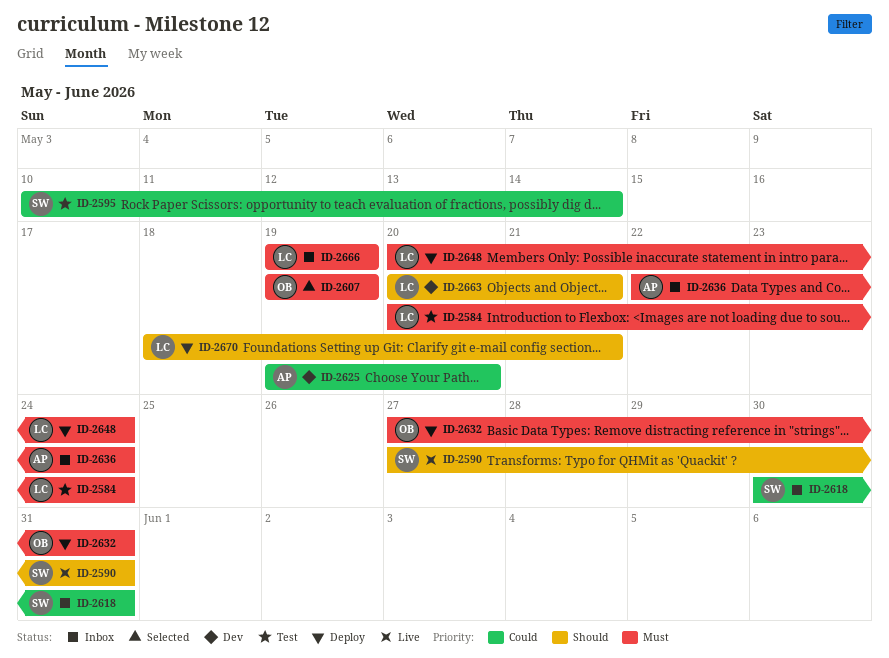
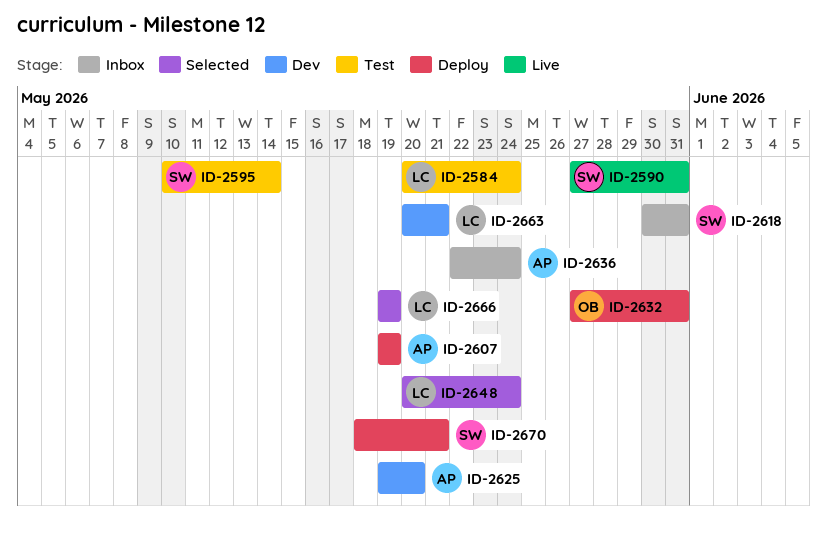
ID-2607, status: Selected -> Deploy
ID-2607, owner: OB -> AP
ID-2648, status: Deploy -> Selected
ID-2666, status: Inbox -> Selected
ID-2670, owner: LC -> SW

